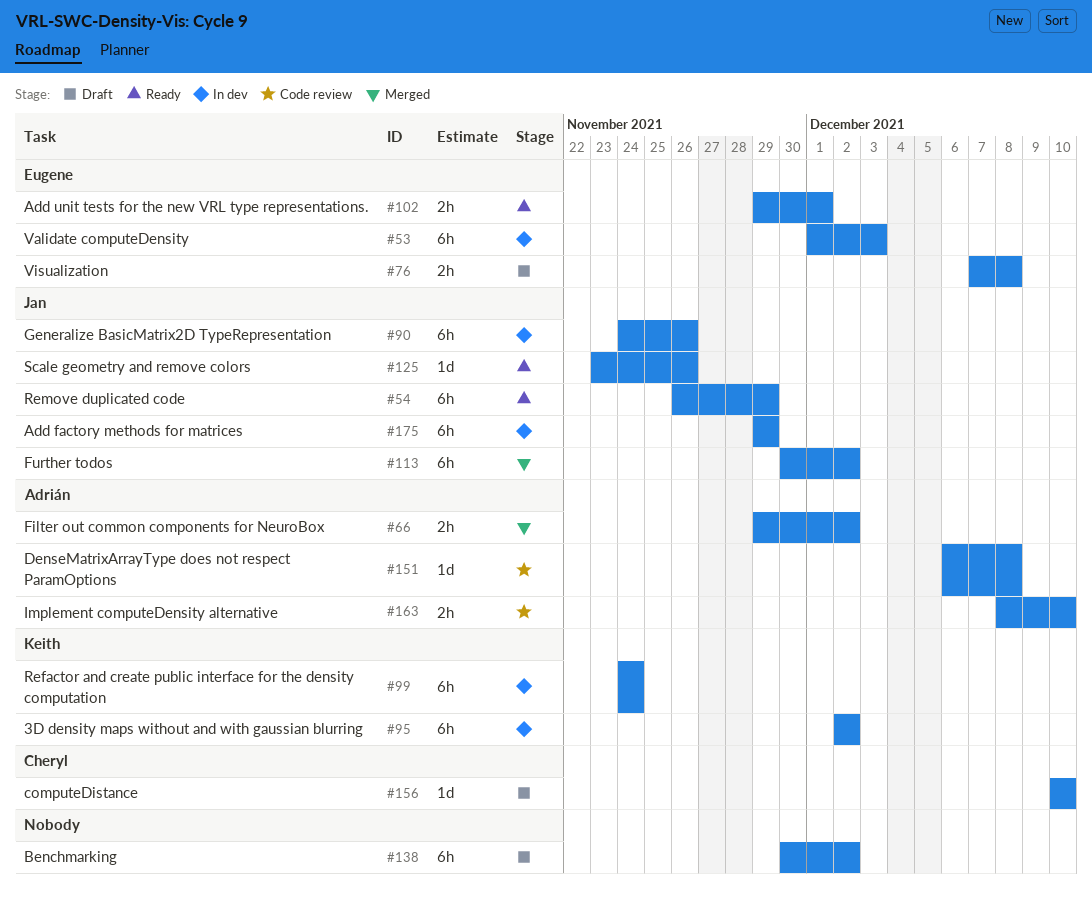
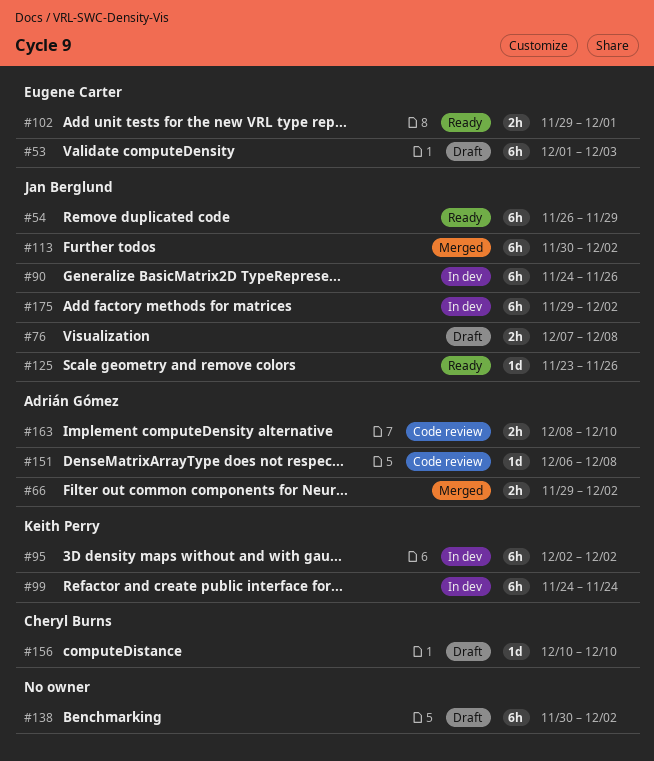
#53, status: In dev -> Draft
#76, owner: Eugene Carter -> Jan Berglund
#175, due: Nov 29 -> Dec 2

